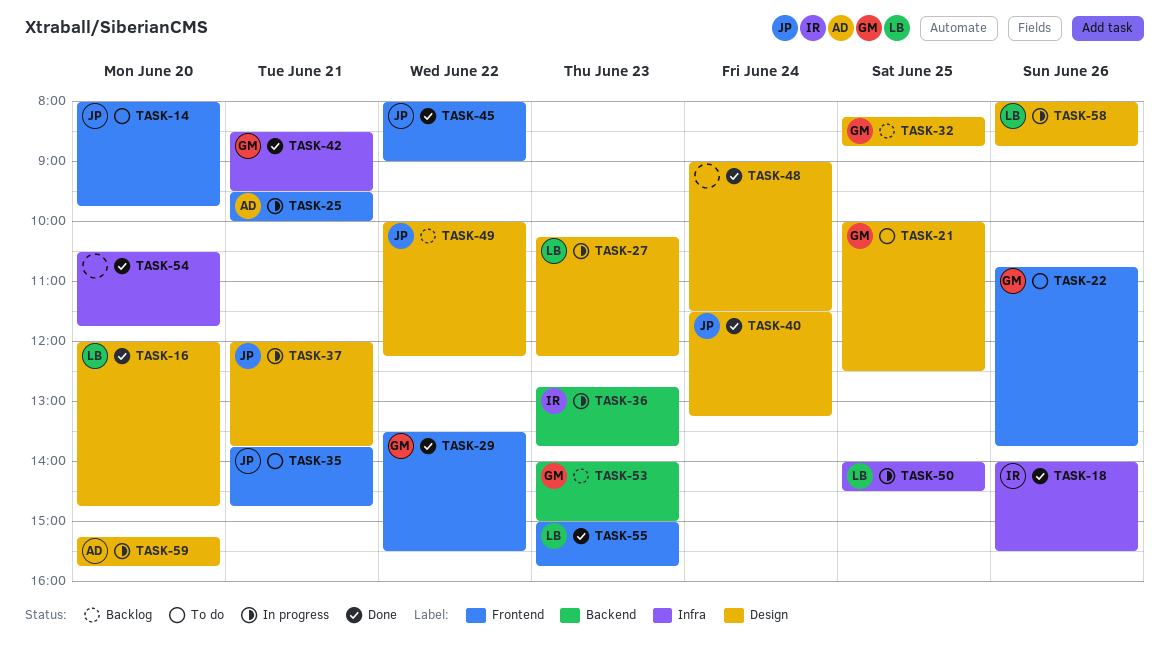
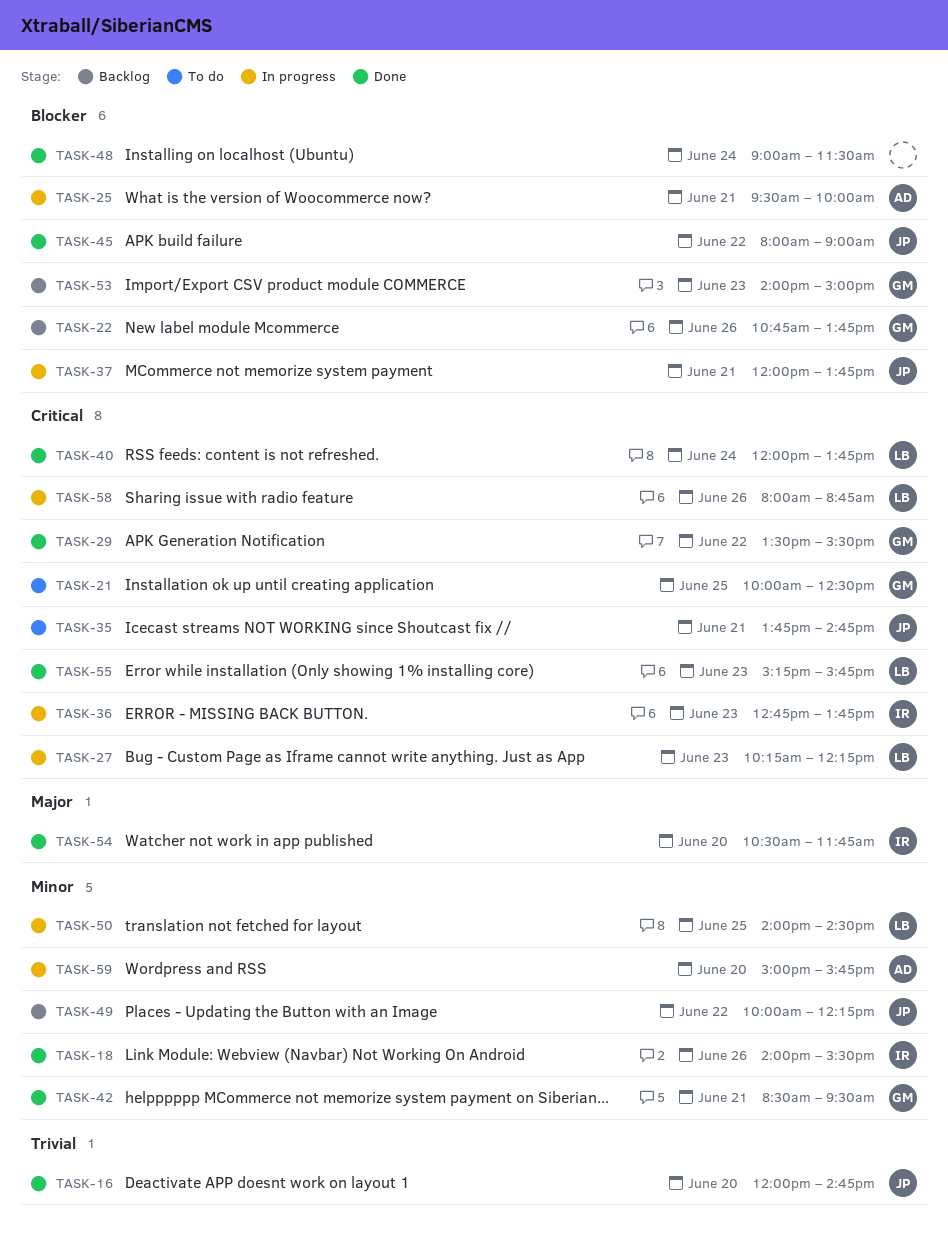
TASK-14: present -> none
TASK-16, owner: LB -> JP
TASK-22, status: To do -> Backlog
TASK-32: present -> none
TASK-40, owner: JP -> LB
TASK-40, begins: 11:30 -> 12:00
TASK-40, ends: 13:15 -> 13:45
TASK-54, owner: none -> IR
TASK-55, begins: 15:00 -> 15:15
TASK-59, begins: 15:15 -> 15:00

